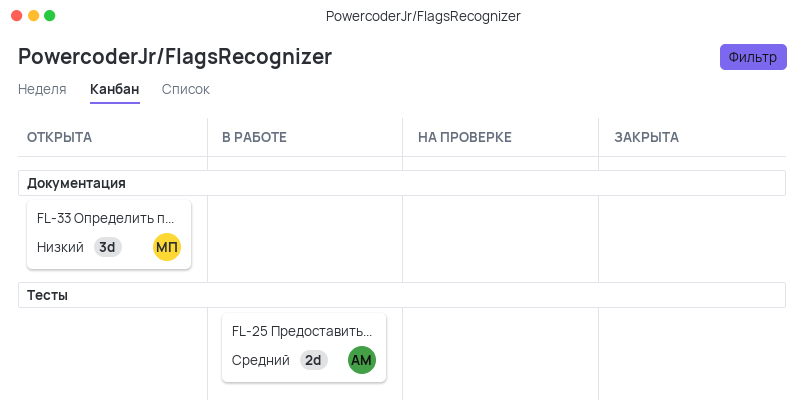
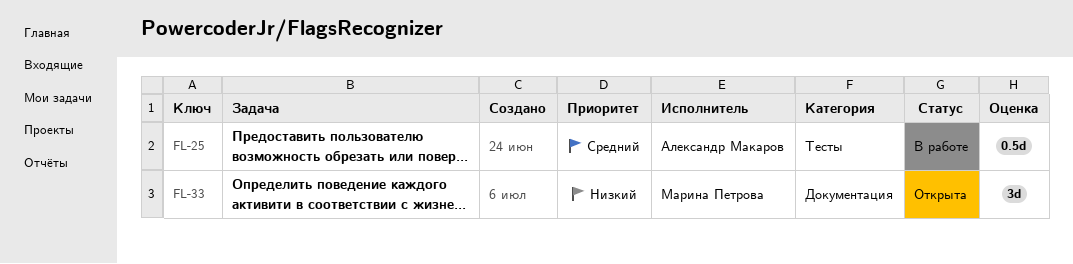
FL-25, estimate: 2d -> 0.5d

